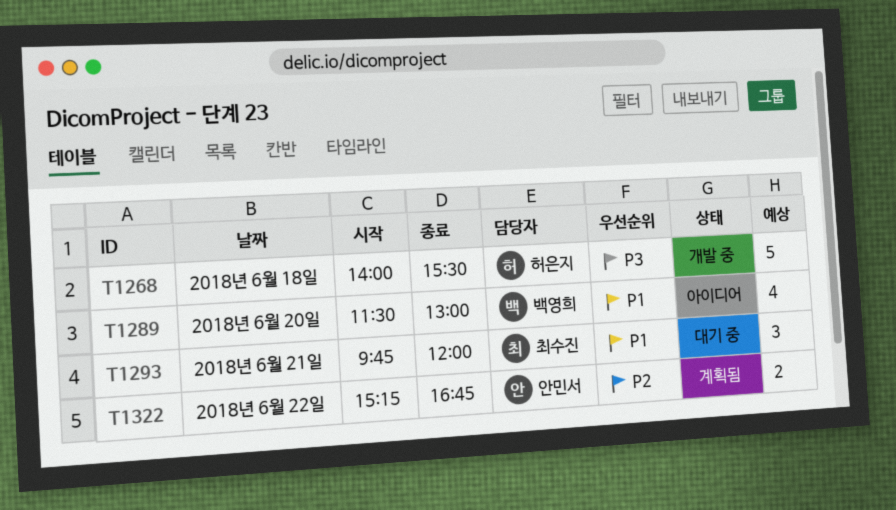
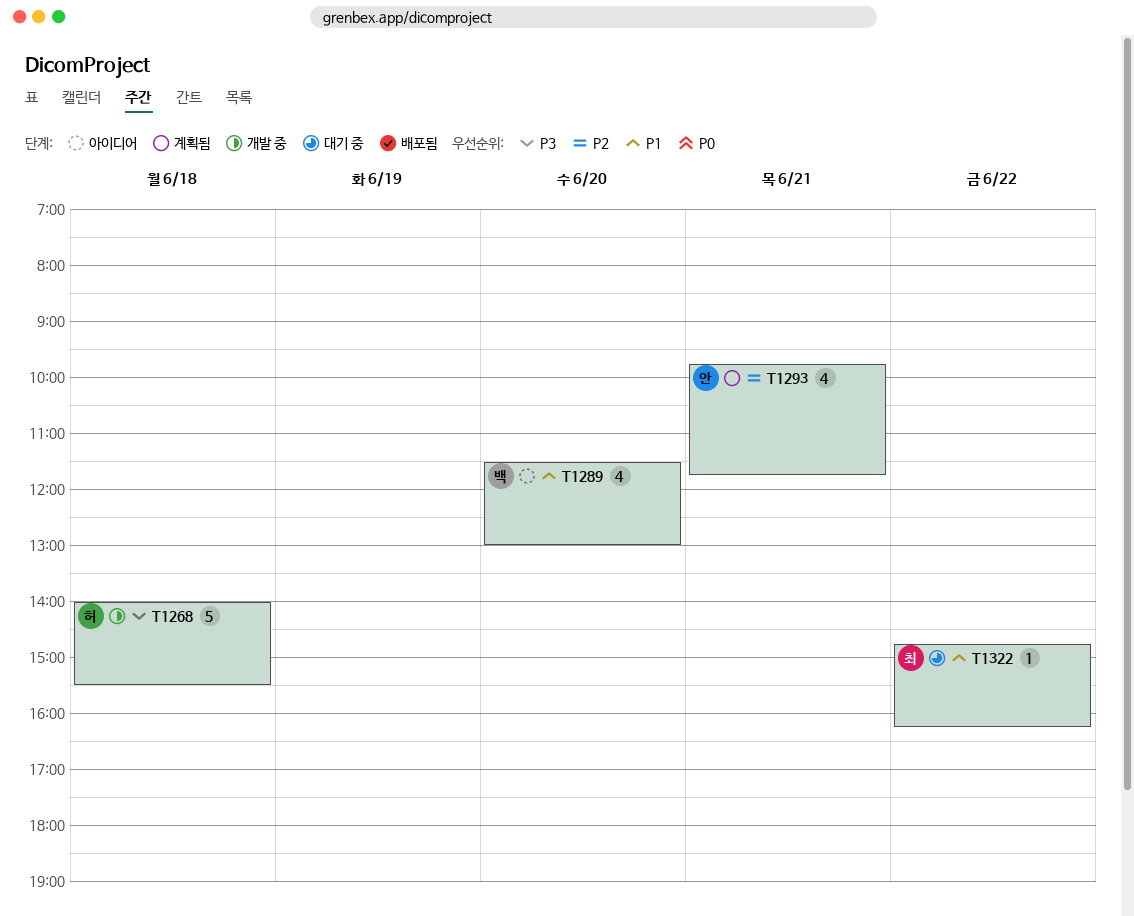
T1293, status: 대기 중 -> 계획됨
T1293, owner: 최수진 -> 안민서
T1293, priority: P1 -> P2
T1293, estimate: 3 -> 4
T1293, ends: 12:00 -> 11:45
T1322, status: 계획됨 -> 대기 중
T1322, owner: 안민서 -> 최수진
T1322, priority: P2 -> P1
T1322, estimate: 2 -> 1
T1322, begins: 15:15 -> 14:45
T1322, ends: 16:45 -> 16:15

